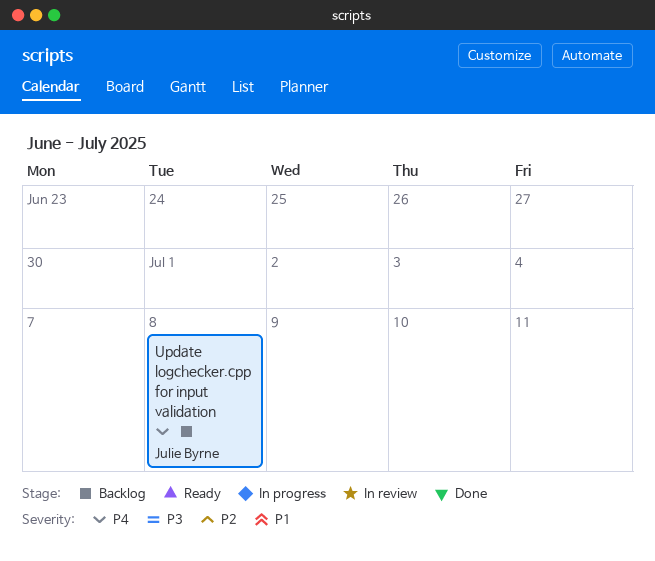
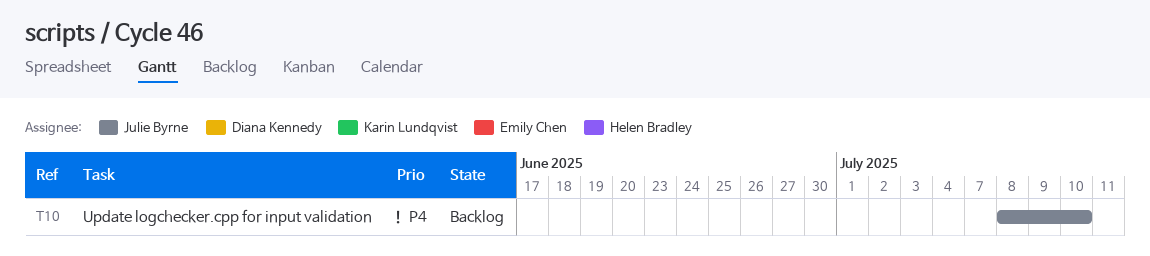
Update logchecker.cpp for input validation, due: Jul 8 -> Jul 10

